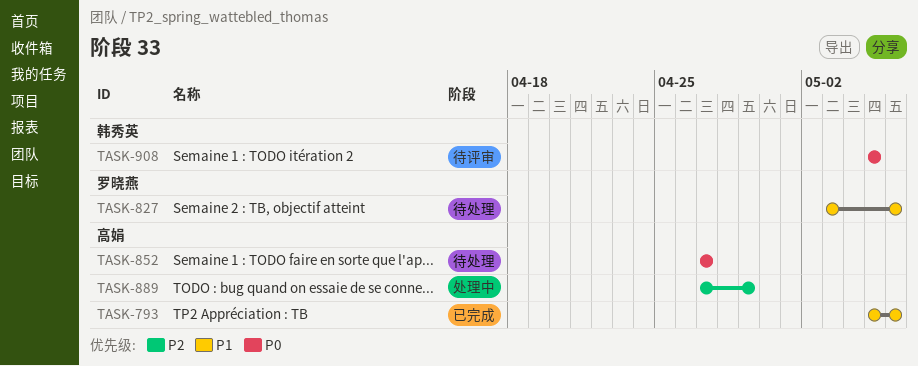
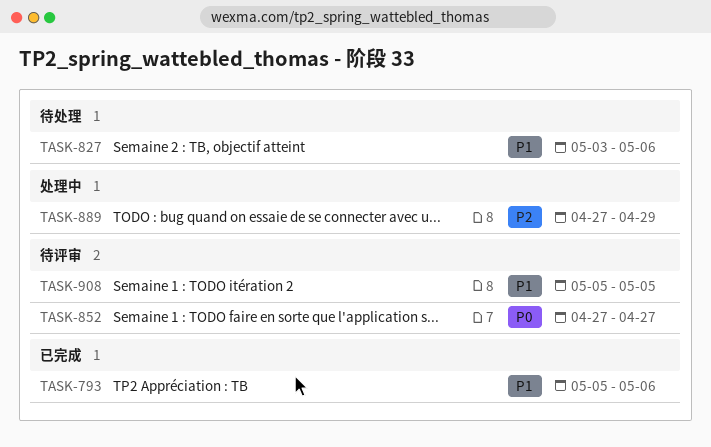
TASK-852, status: 待处理 -> 待评审
TASK-908, priority: P0 -> P1

